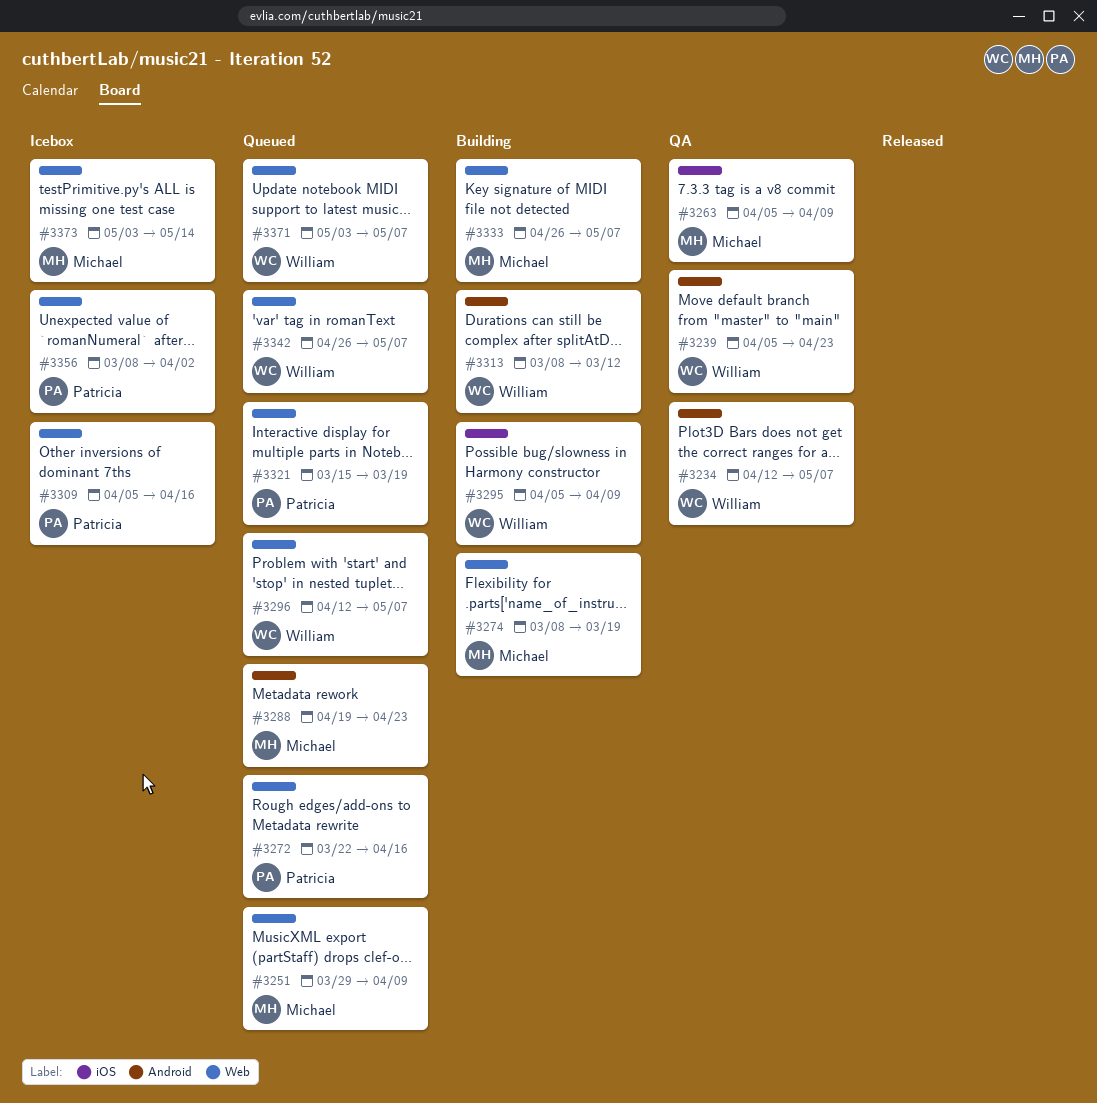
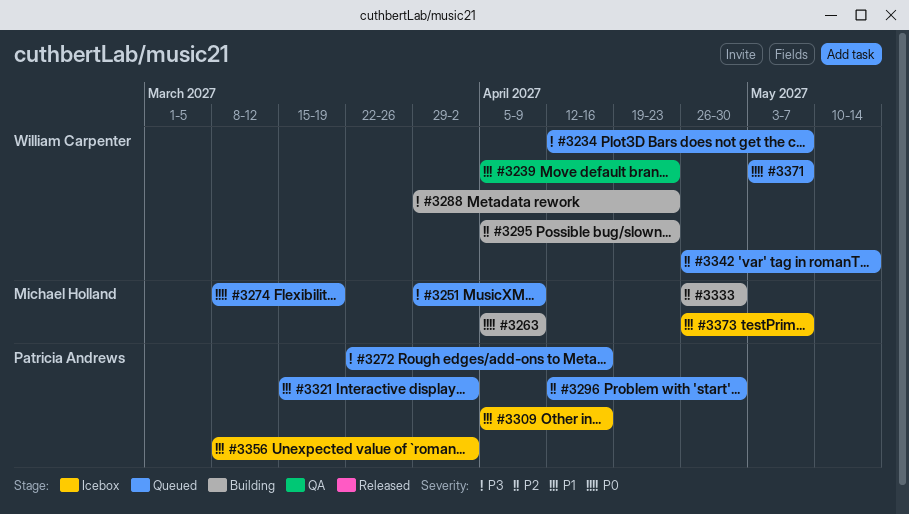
#3234, status: QA -> Queued
#3263, status: QA -> Building
#3274, status: Building -> Queued
#3288, status: Queued -> Building
#3288, owner: Michael Holland -> William Carpenter
#3288, start: Apr 19 -> Mar 29
#3295, due: Apr 9 -> Apr 23
#3296, owner: William Carpenter -> Patricia Andrews
#3296, due: May 7 -> Apr 30
#3313: present -> none
#3321, due: Mar 19 -> Apr 2
#3333, due: May 7 -> Apr 30
#3342, due: May 7 -> May 14
#3373, start: May 3 -> Apr 26
#3373, due: May 14 -> May 7

